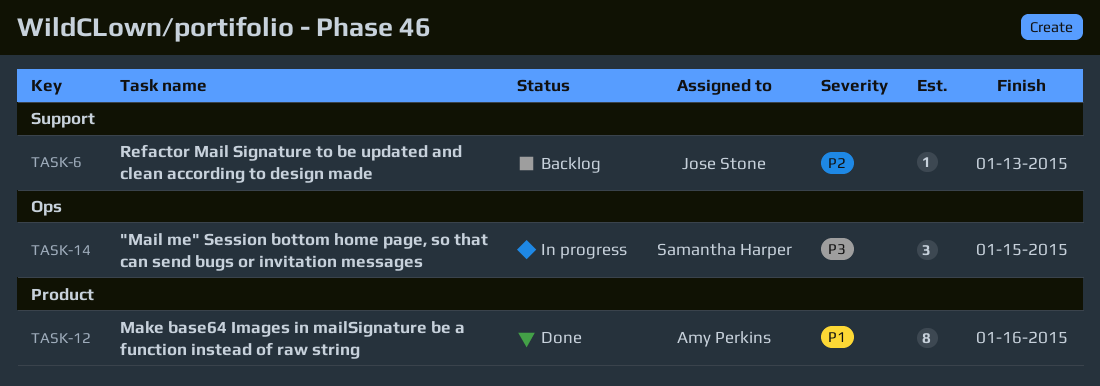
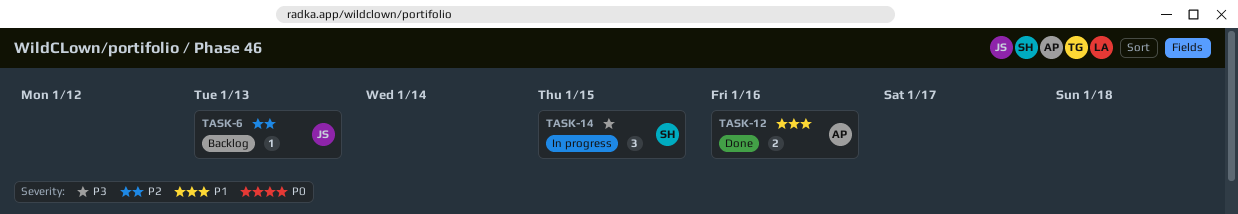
TASK-12, estimate: 8 -> 2

